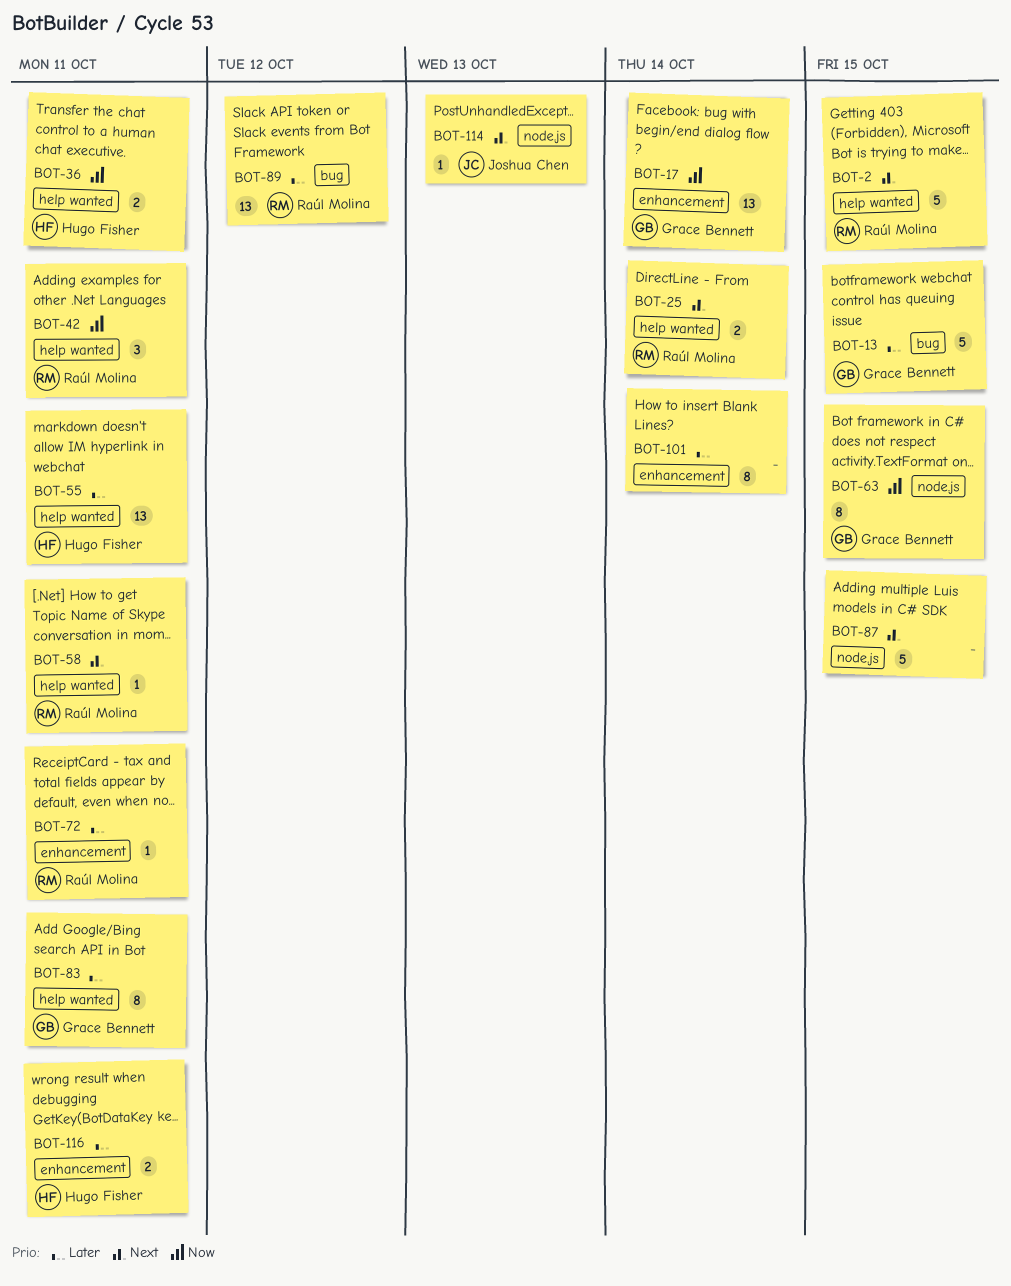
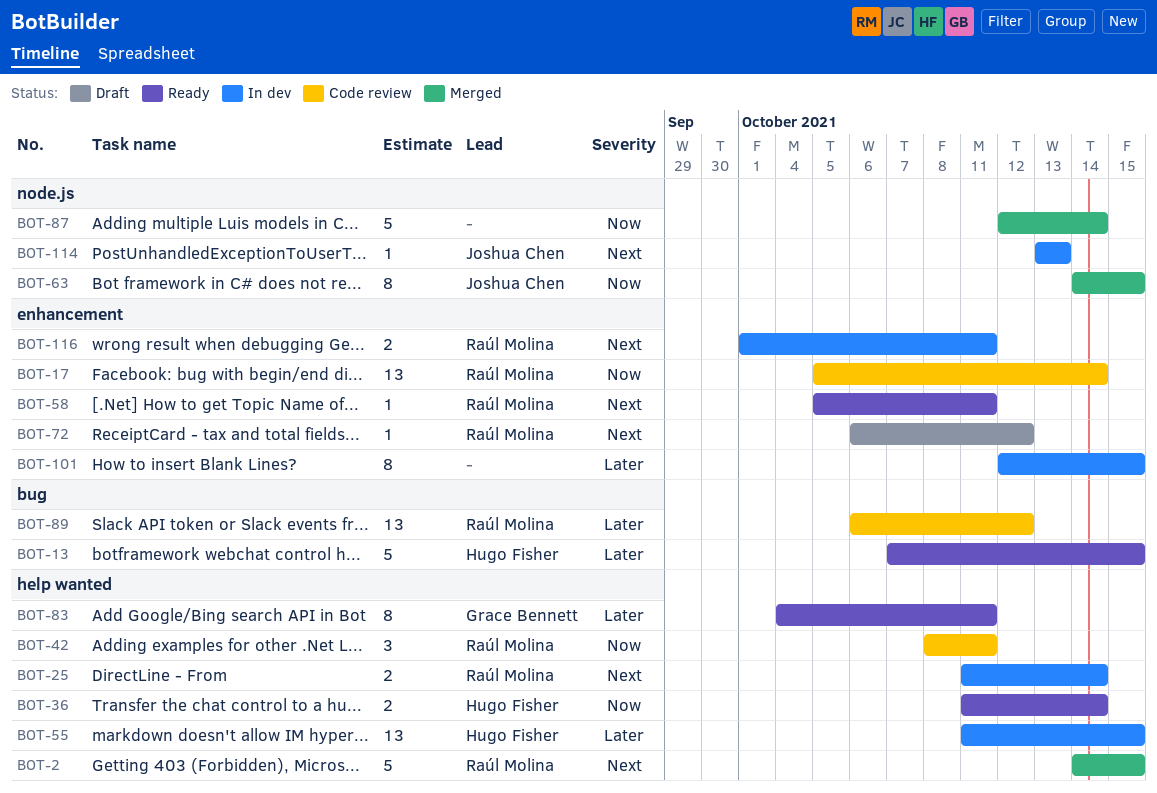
BOT-13, owner: Grace Bennett -> Hugo Fisher
BOT-17, owner: Grace Bennett -> Raúl Molina
BOT-36, due: Oct 11 -> Oct 14
BOT-55, due: Oct 11 -> Oct 15
BOT-58, label: help wanted -> enhancement
BOT-63, owner: Grace Bennett -> Joshua Chen
BOT-72, priority: Later -> Next
BOT-72, due: Oct 11 -> Oct 12
BOT-87, priority: Next -> Now
BOT-87, due: Oct 15 -> Oct 14
BOT-101, due: Oct 14 -> Oct 15
BOT-116, owner: Hugo Fisher -> Raúl Molina
BOT-116, priority: Later -> Next

